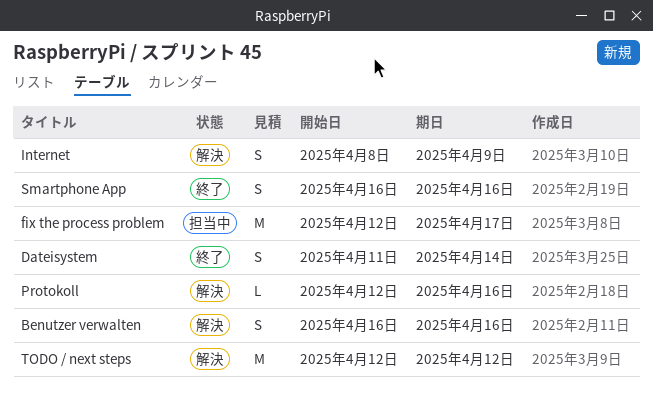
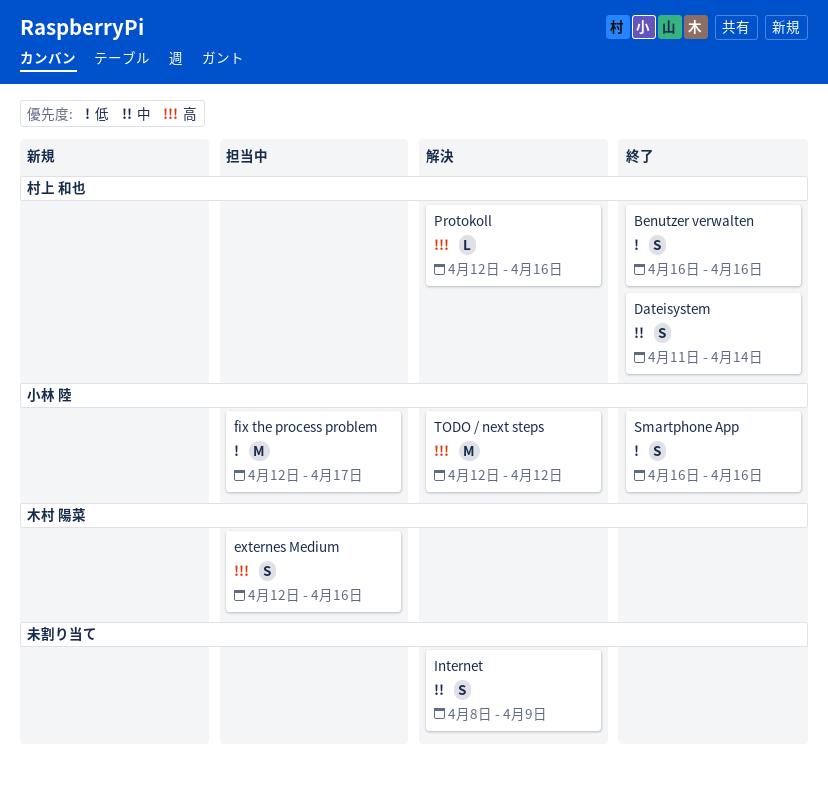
Benutzer verwalten, status: 解決 -> 終了
externes Medium: none -> present

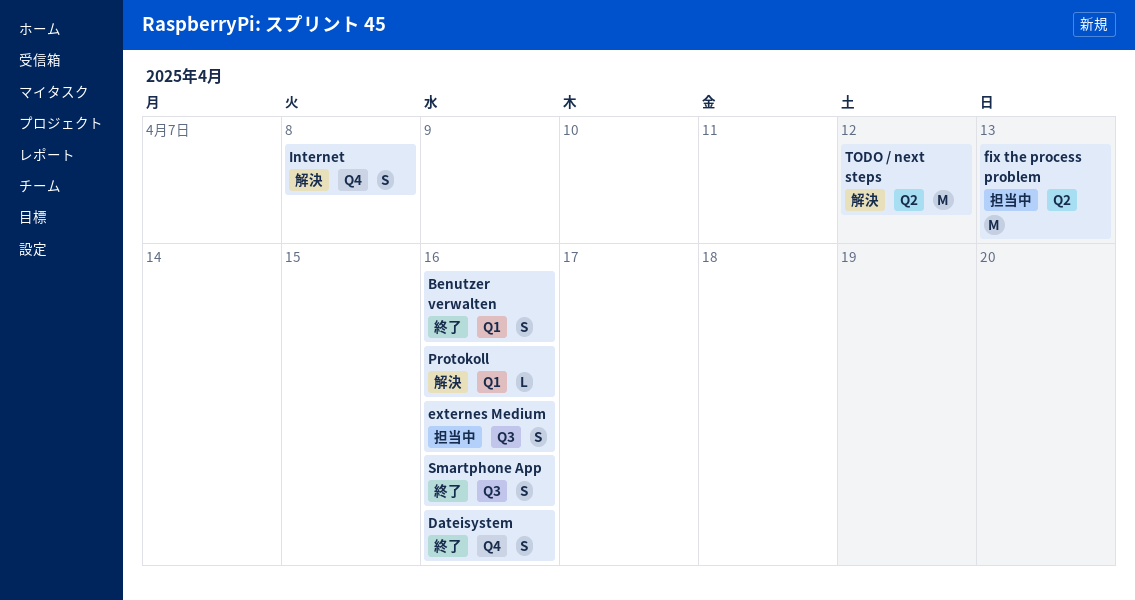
Dateisystem, due: Apr 14 -> Apr 16
fix the process problem, due: Apr 17 -> Apr 13
Internet, due: Apr 9 -> Apr 8

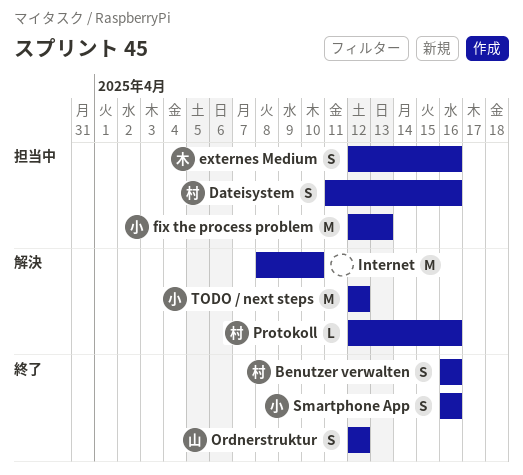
Dateisystem, status: 終了 -> 担当中
Internet, estimate: S -> M
Internet, due: Apr 8 -> Apr 10
Ordnerstruktur: none -> present

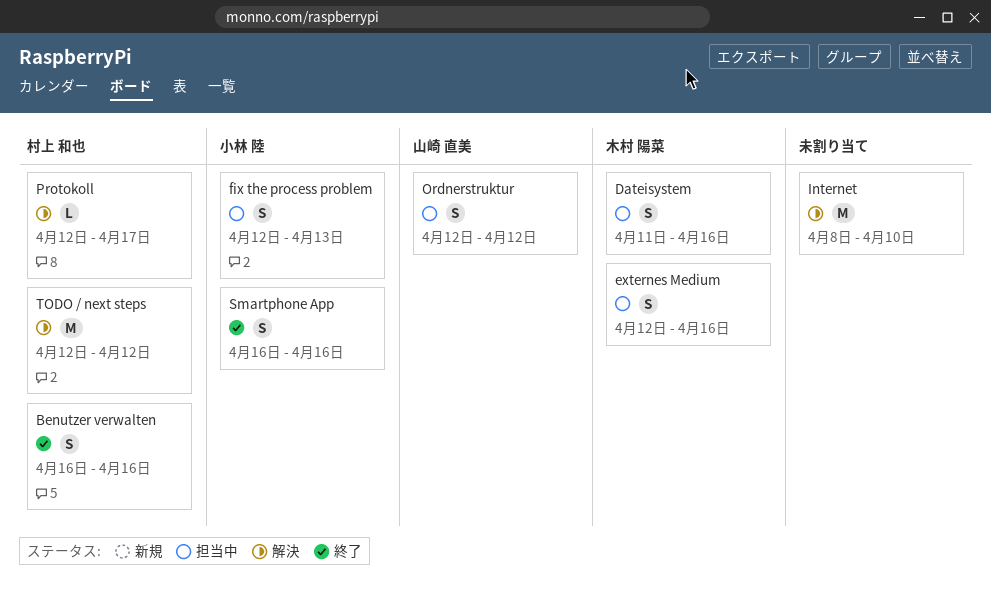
Dateisystem, owner: 村上 和也 -> 木村 陽菜
fix the process problem, estimate: M -> S
Ordnerstruktur, status: 終了 -> 担当中
Protokoll, due: Apr 16 -> Apr 17
TODO / next steps, owner: 小林 陸 -> 村上 和也

